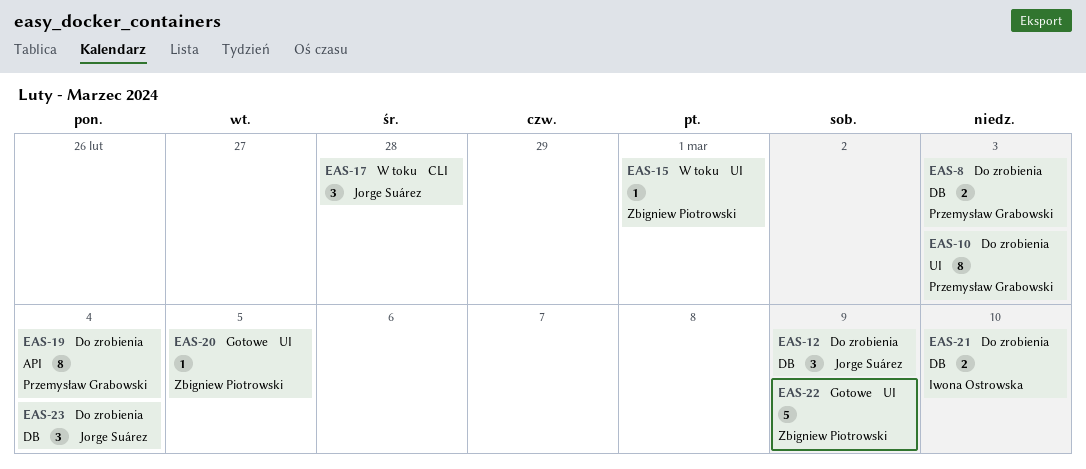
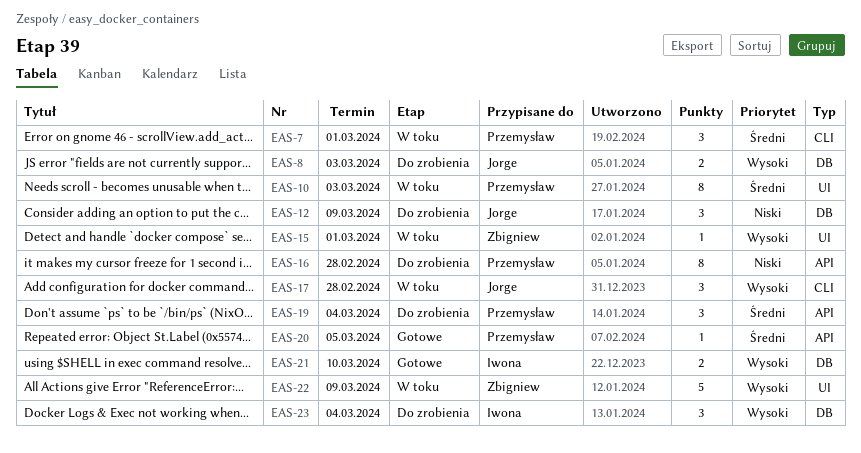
EAS-7: none -> present
EAS-8, owner: Przemysław Grabowski -> Jorge Suárez
EAS-10, status: Do zrobienia -> W toku
EAS-16: none -> present
EAS-19, estimate: 8 -> 3
EAS-20, owner: Zbigniew Piotrowski -> Przemysław Grabowski
EAS-20, label: UI -> API
EAS-21, status: Do zrobienia -> Gotowe
EAS-22, status: Gotowe -> W toku
EAS-23, owner: Jorge Suárez -> Iwona Ostrowska

